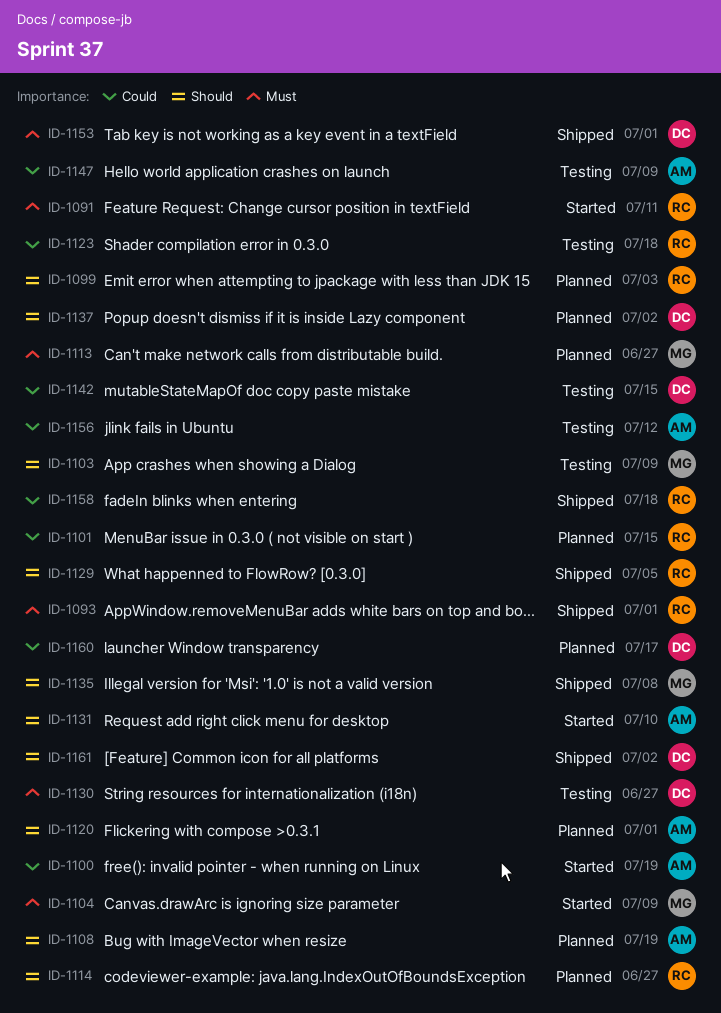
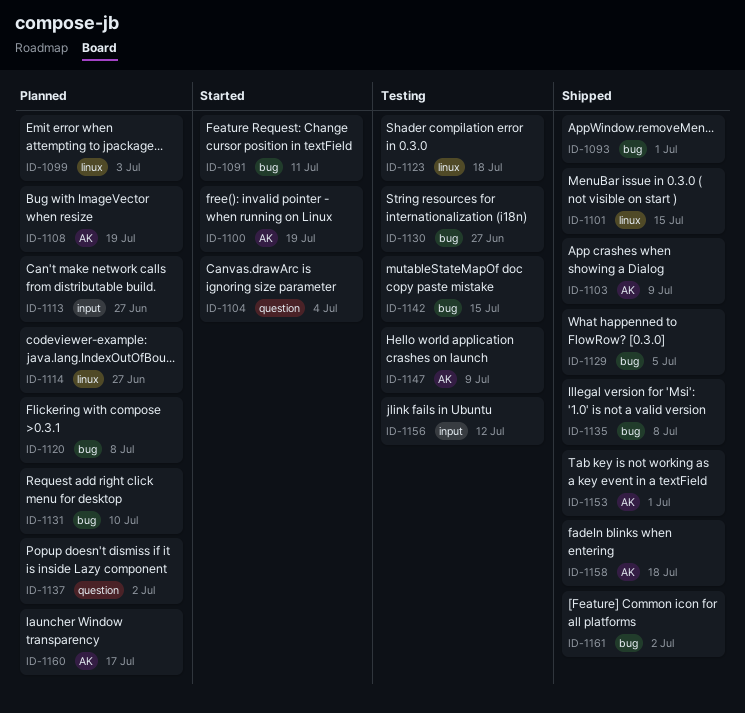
ID-1101, status: Planned -> Shipped
ID-1103, status: Testing -> Shipped
ID-1104, due: Jul 9 -> Jul 4
ID-1120, due: Jul 1 -> Jul 8
ID-1131, status: Started -> Planned

